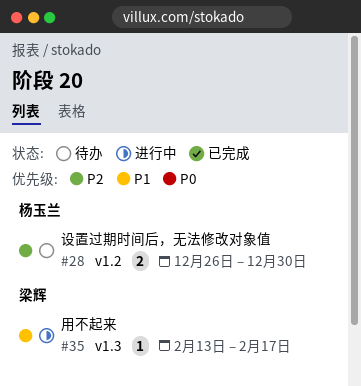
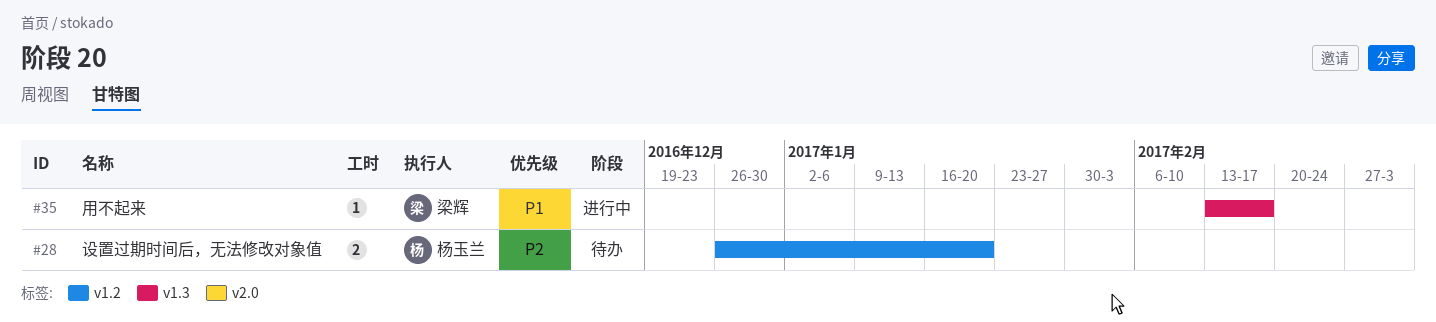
#28, due: Dec 30 -> Jan 20

